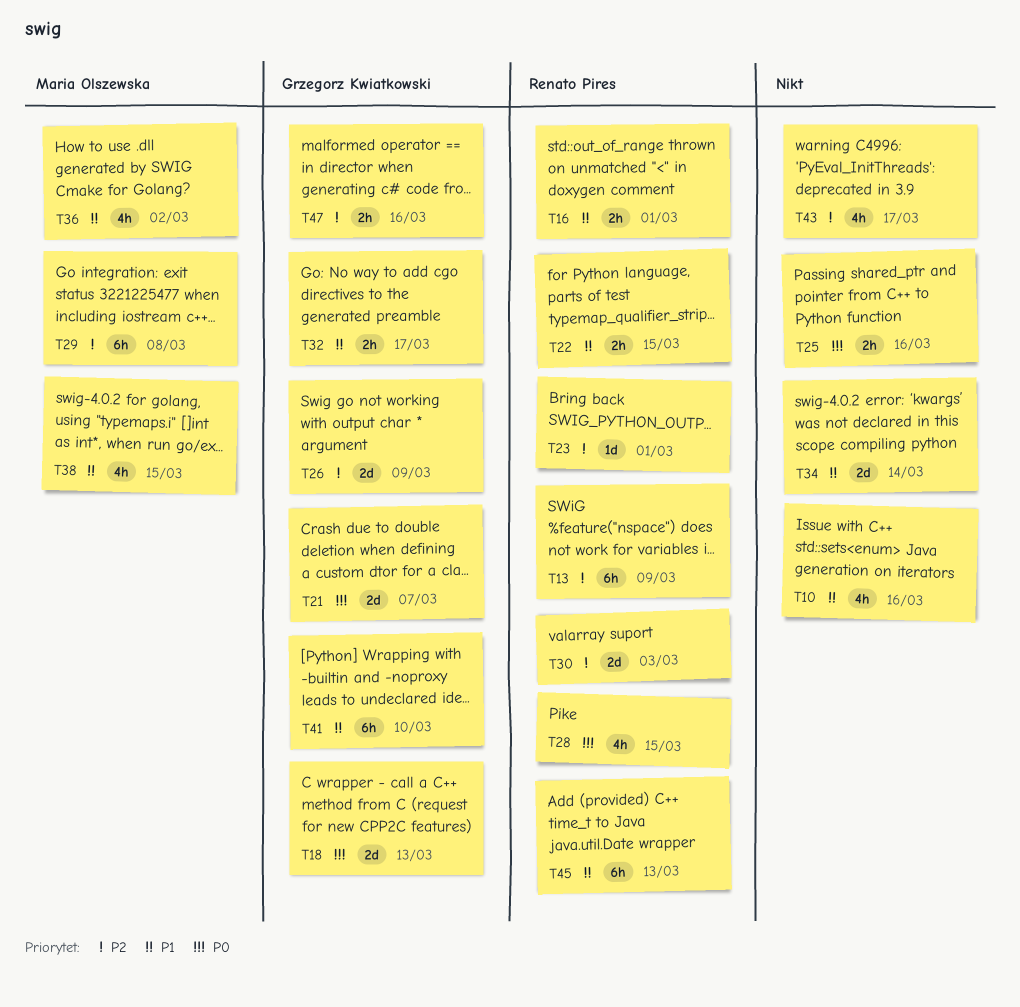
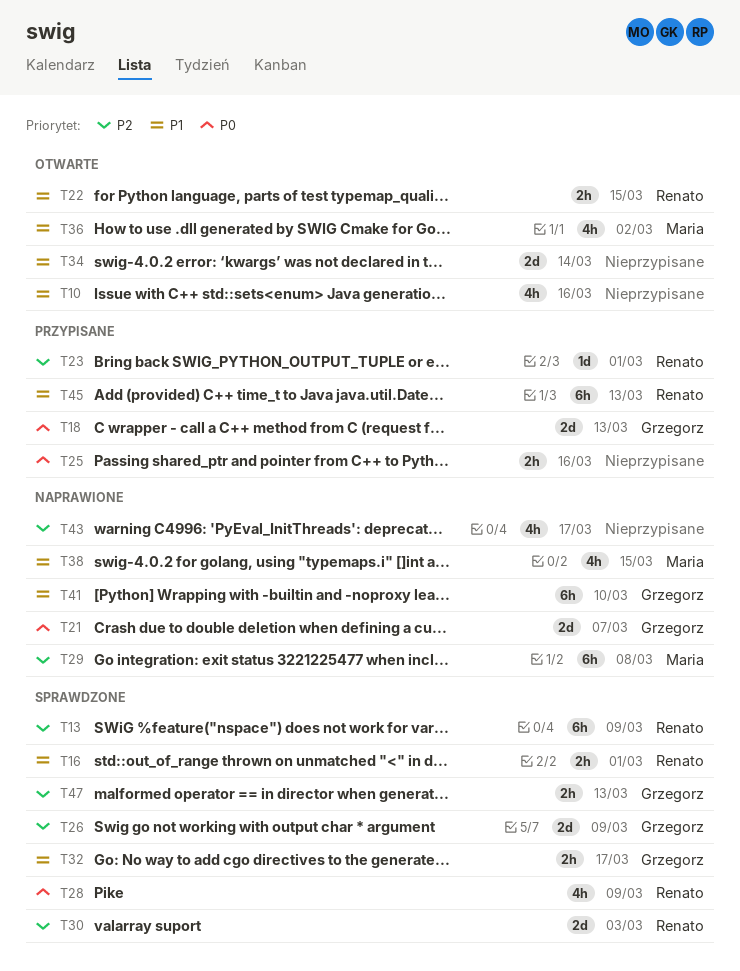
T28, due: Mar 15 -> Mar 9
T47, due: Mar 16 -> Mar 13

